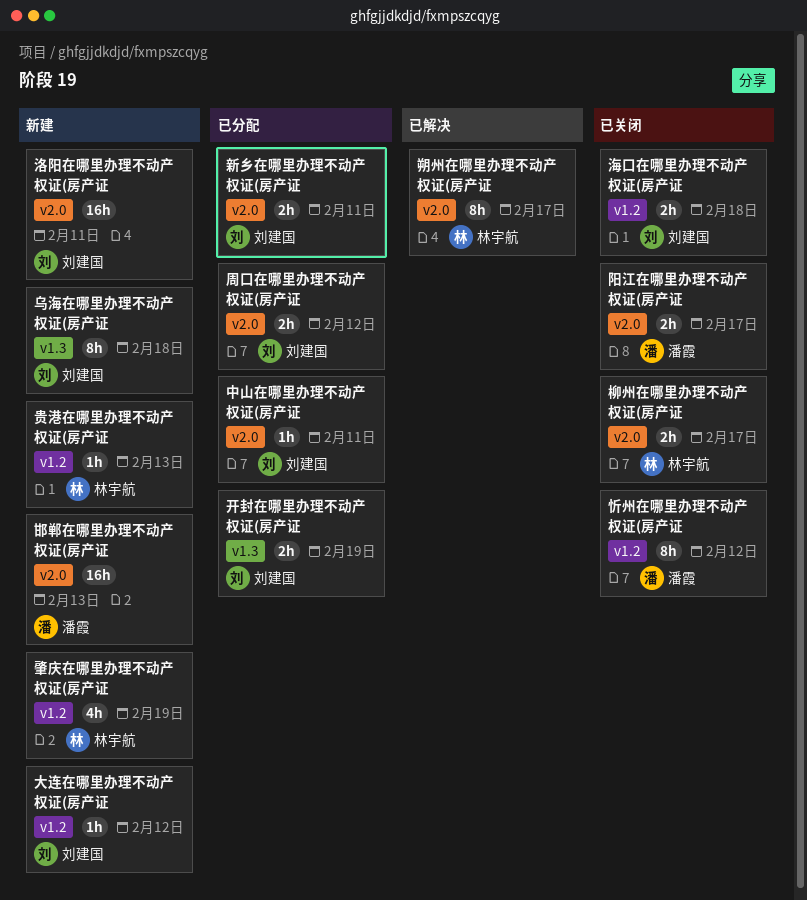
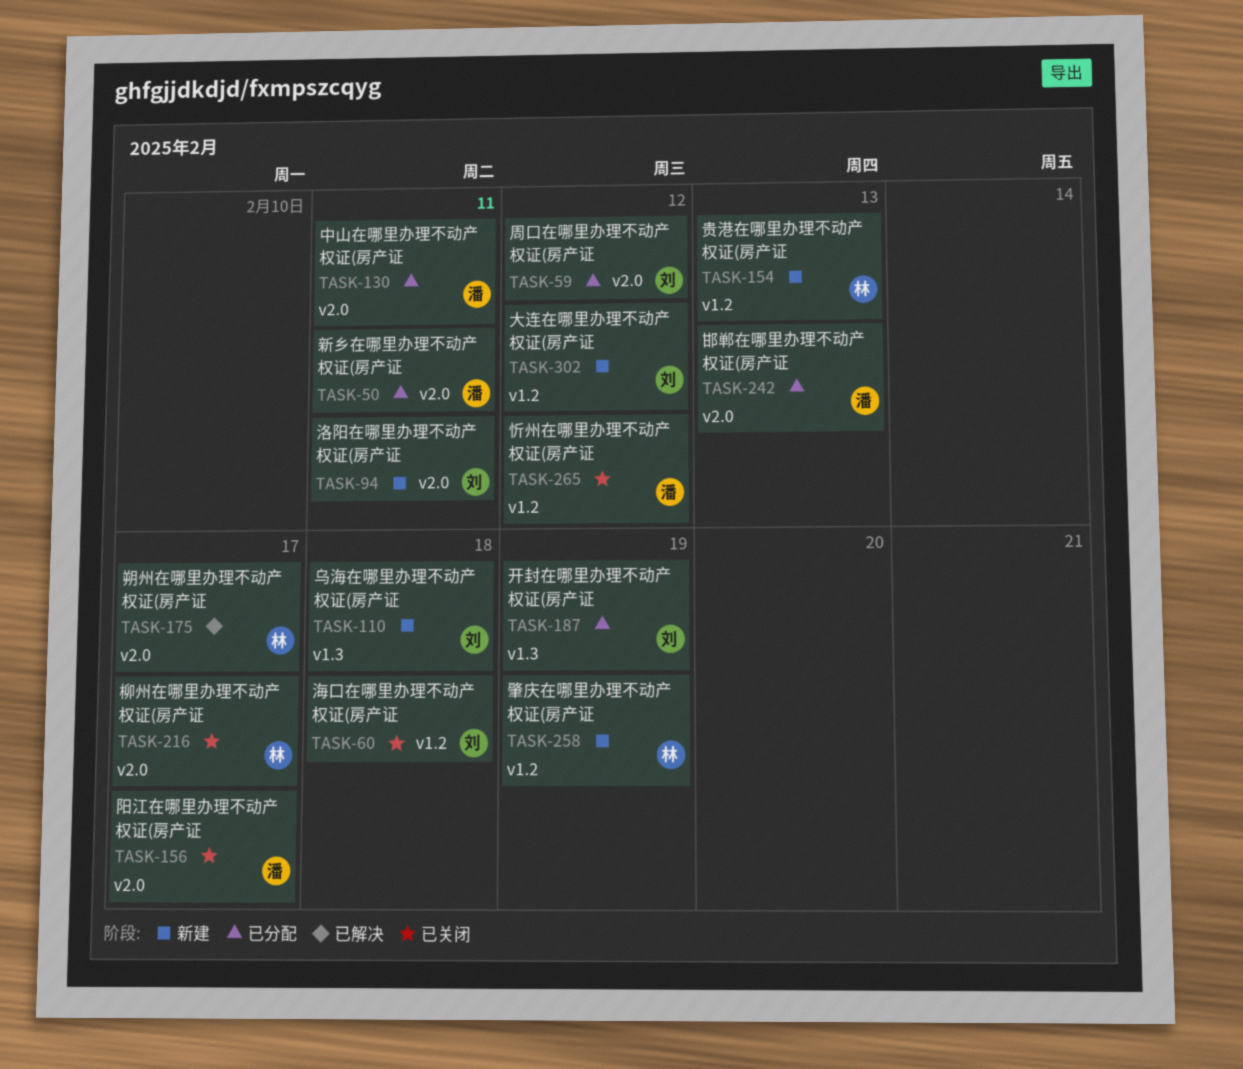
中山在哪里办理不动产权证(房产证, owner: 刘建国 -> 潘霞
新乡在哪里办理不动产权证(房产证, owner: 刘建国 -> 潘霞
邯郸在哪里办理不动产权证(房产证, status: 新建 -> 已分配

